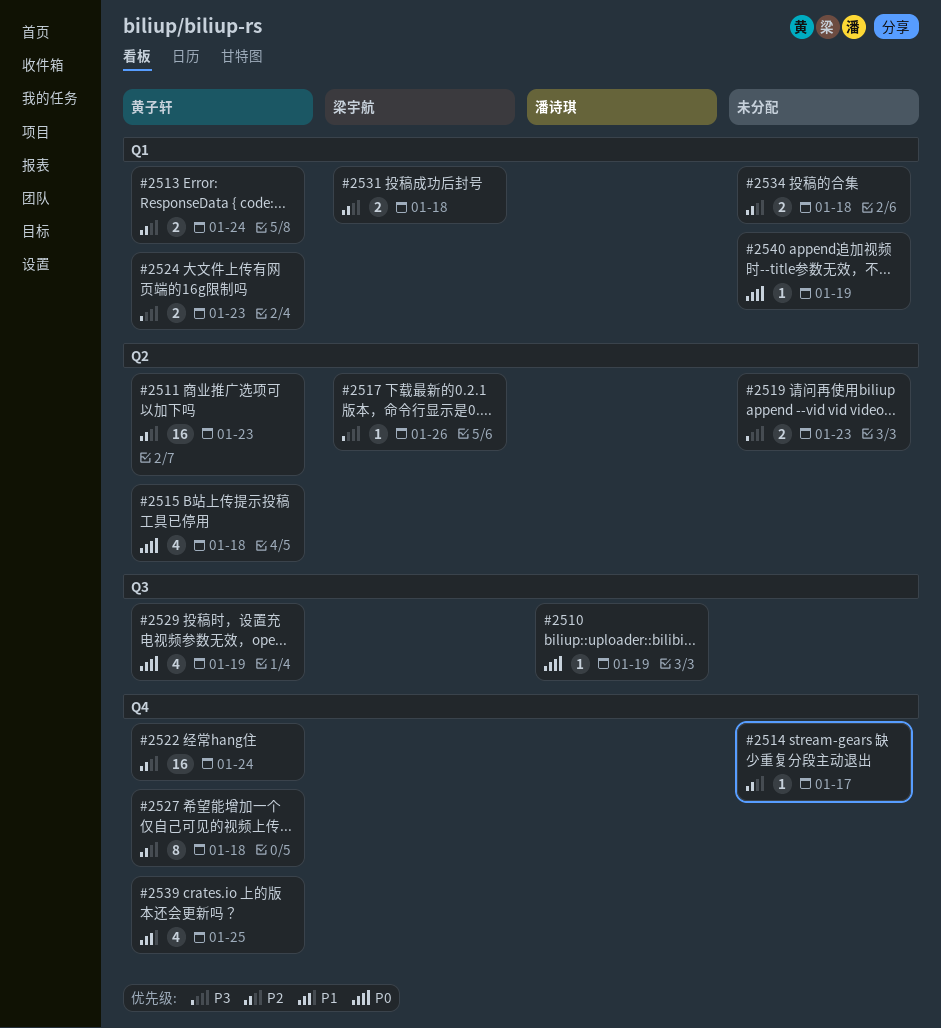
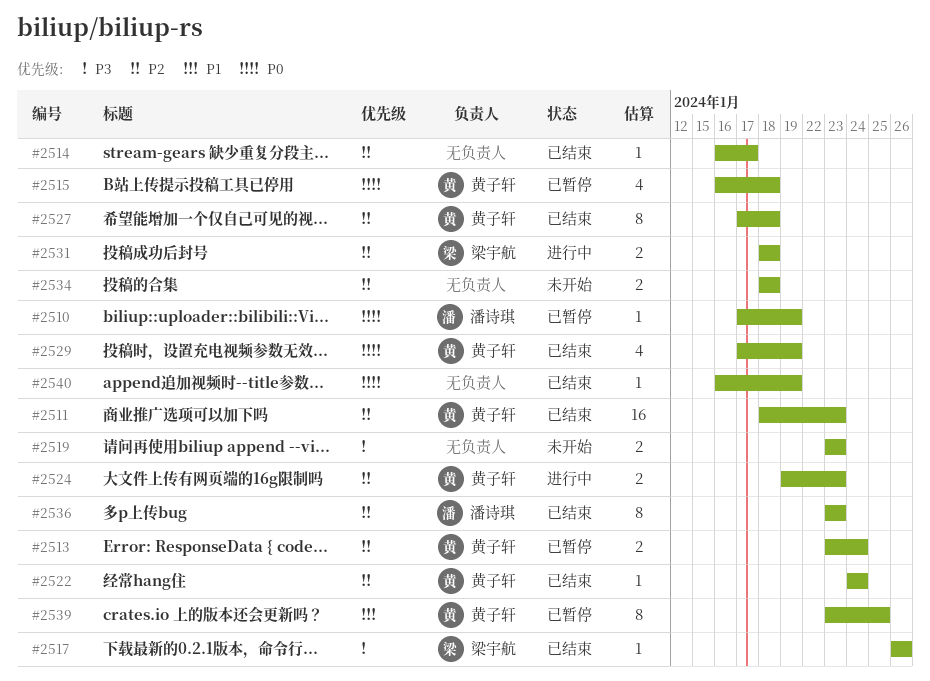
#2522, estimate: 16 -> 1
#2524, priority: P3 -> P2
#2536: none -> present
#2539, estimate: 4 -> 8

